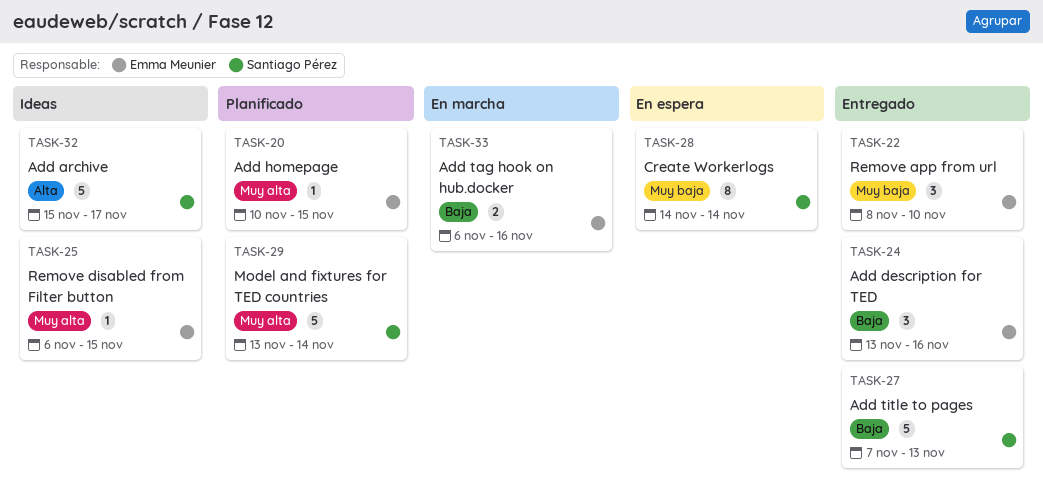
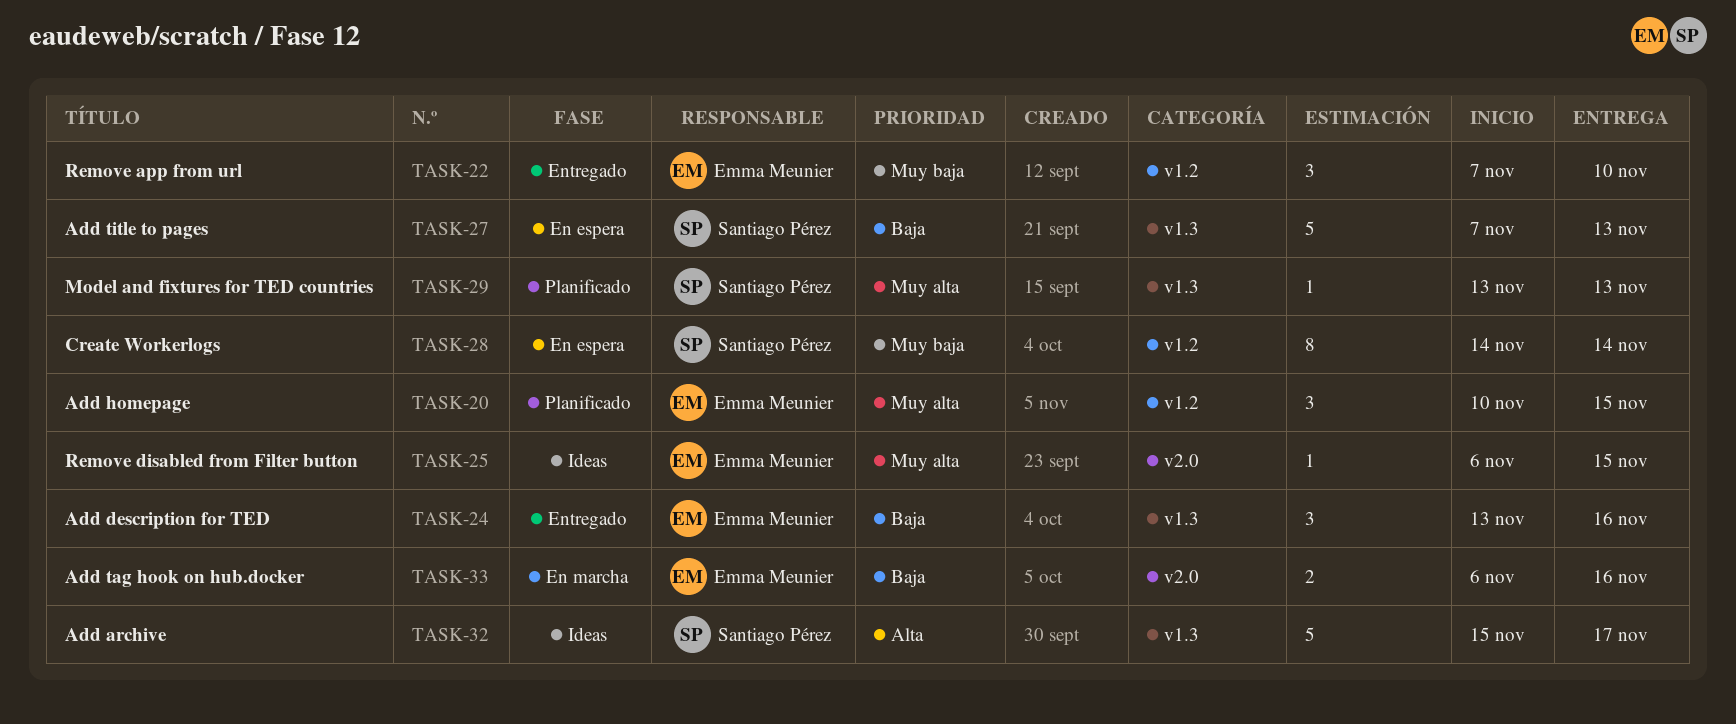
TASK-20, estimate: 1 -> 3
TASK-22, start: Nov 8 -> Nov 7
TASK-27, status: Entregado -> En espera
TASK-29, estimate: 5 -> 1
TASK-29, due: Nov 14 -> Nov 13

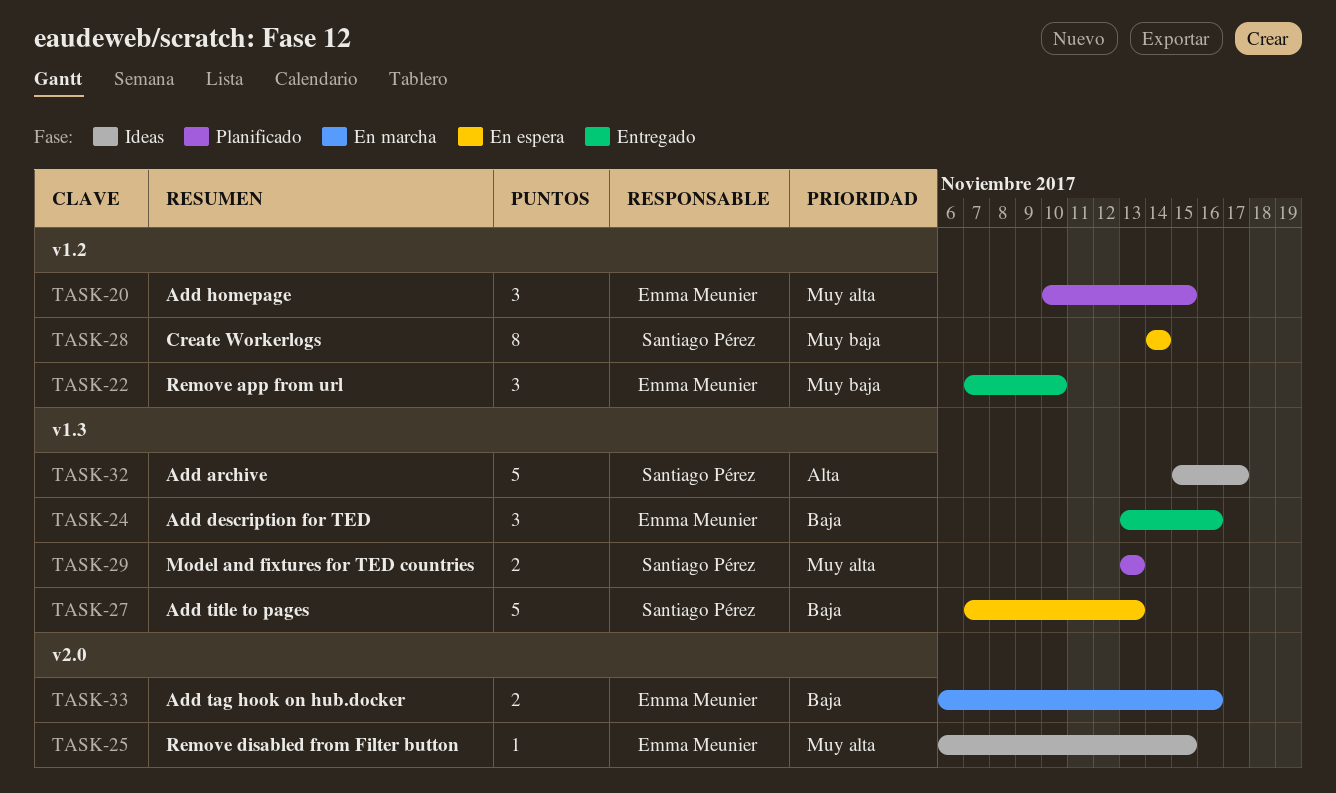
TASK-29, estimate: 1 -> 2

